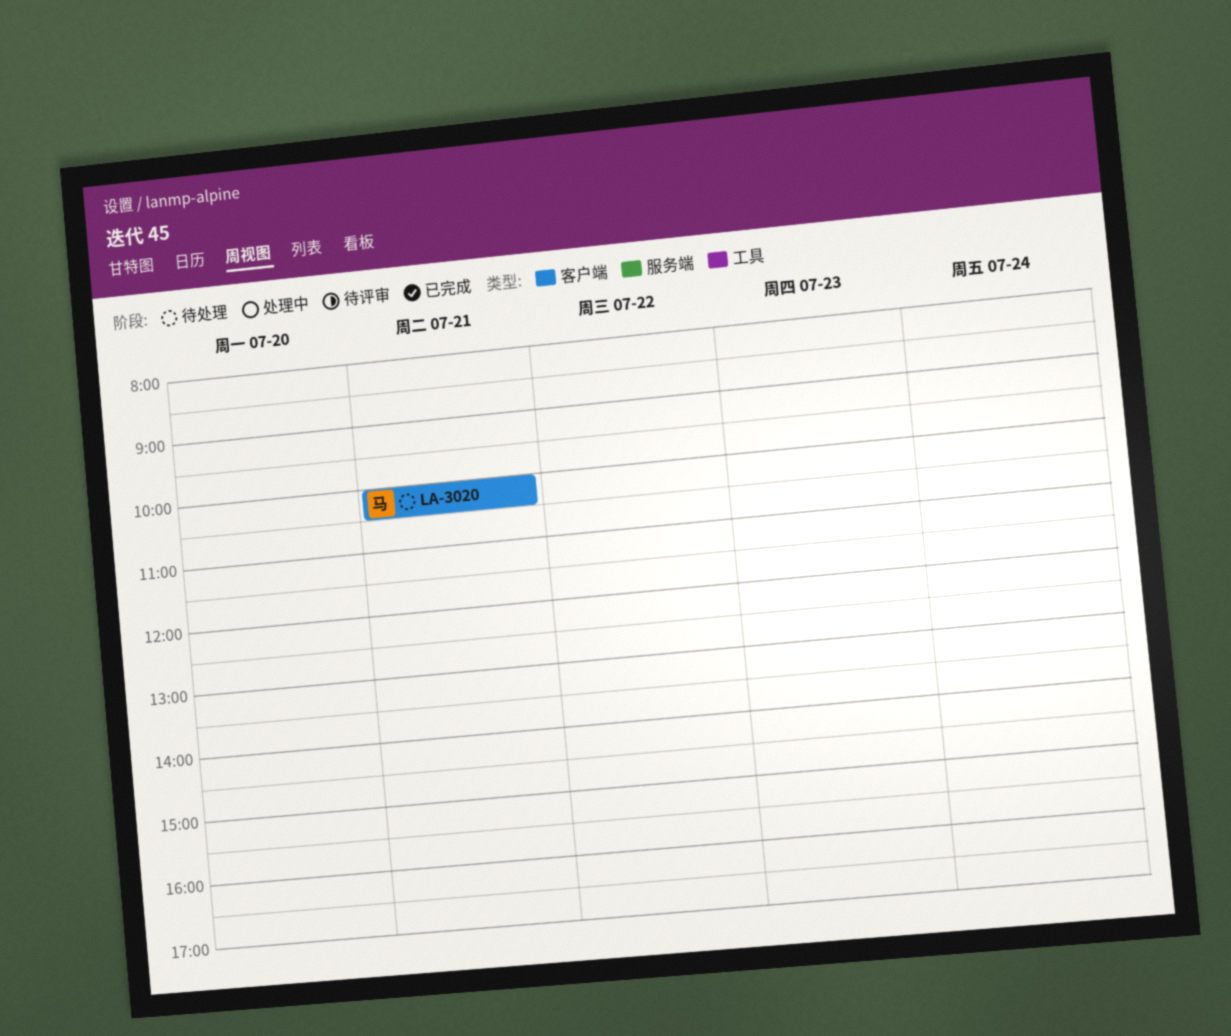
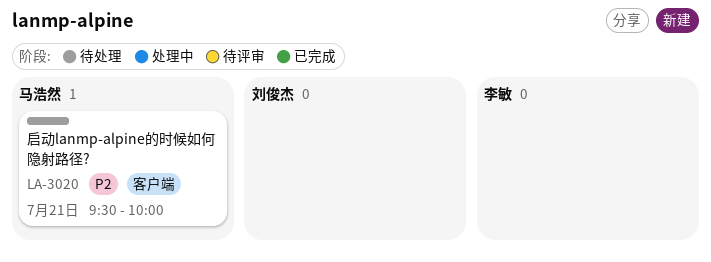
LA-3020, begins: 10:00 -> 09:30
LA-3020, ends: 10:30 -> 10:00

